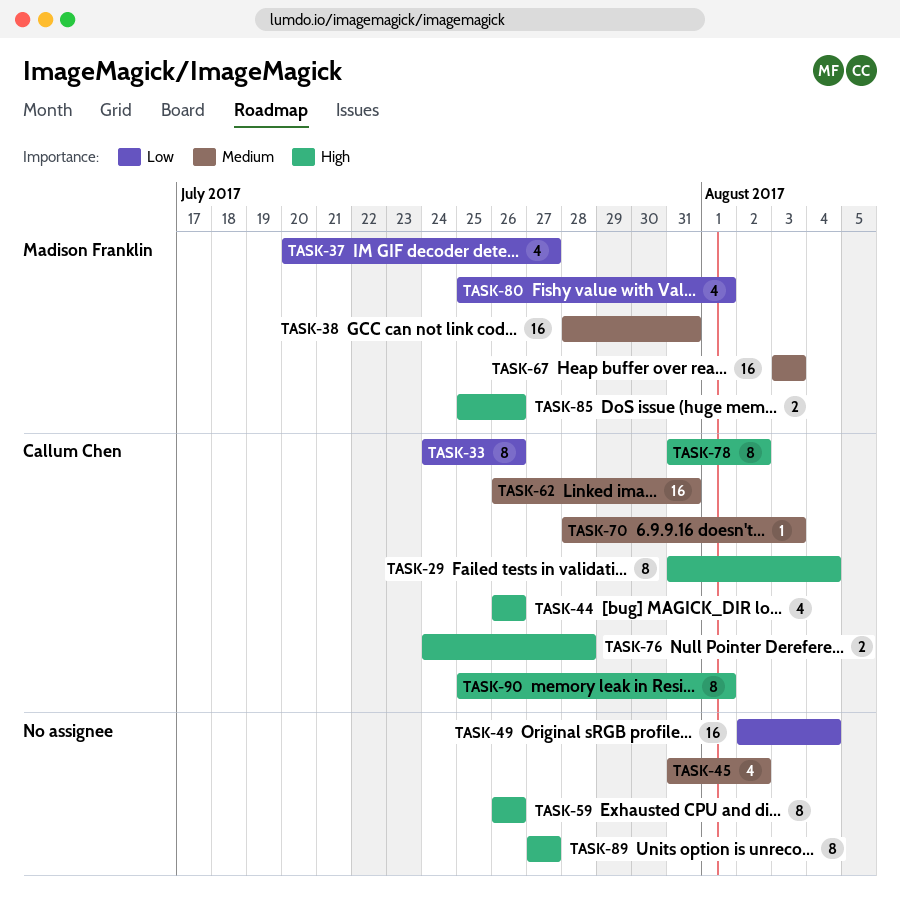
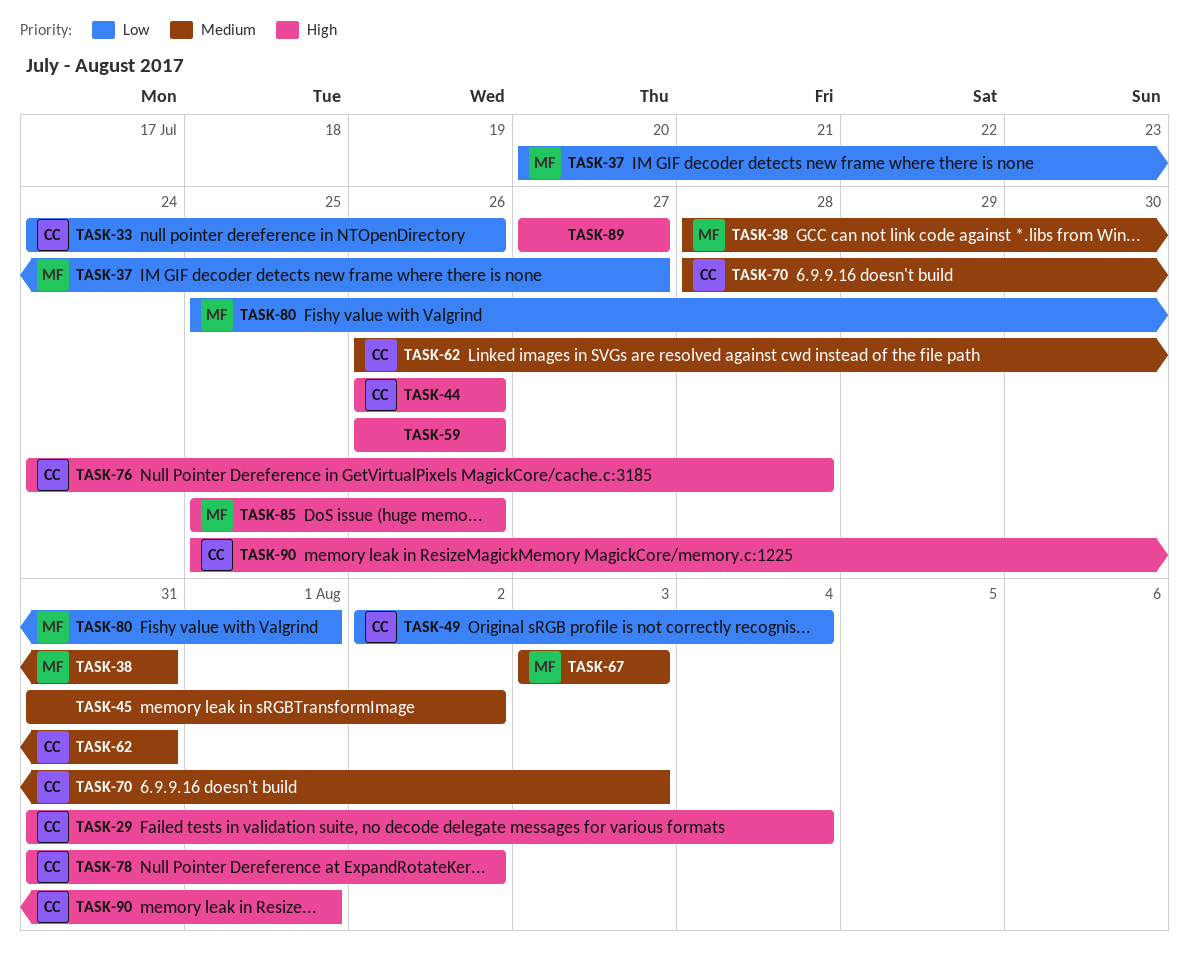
TASK-49, owner: none -> Callum Chen

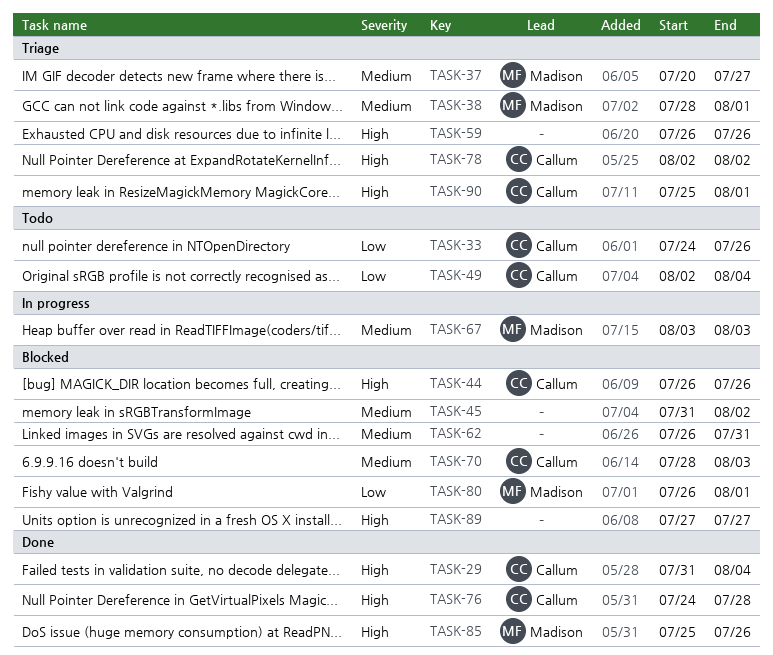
TASK-37, priority: Low -> Medium
TASK-38, due: Jul 31 -> Aug 1
TASK-62, owner: Callum -> none
TASK-78, start: Jul 31 -> Aug 2
TASK-80, start: Jul 25 -> Jul 26

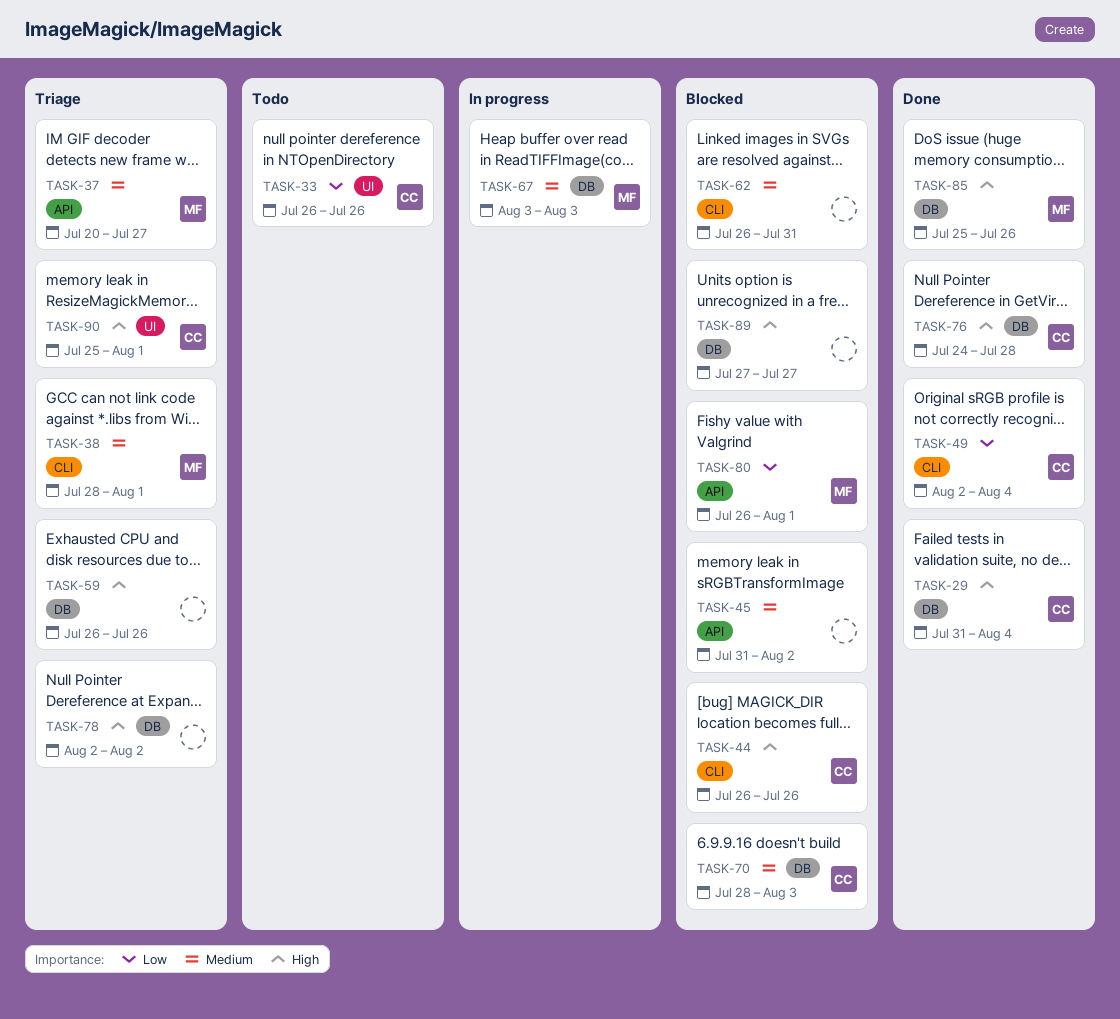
TASK-33, start: Jul 24 -> Jul 26
TASK-49, status: Todo -> Done
TASK-78, owner: Callum -> none

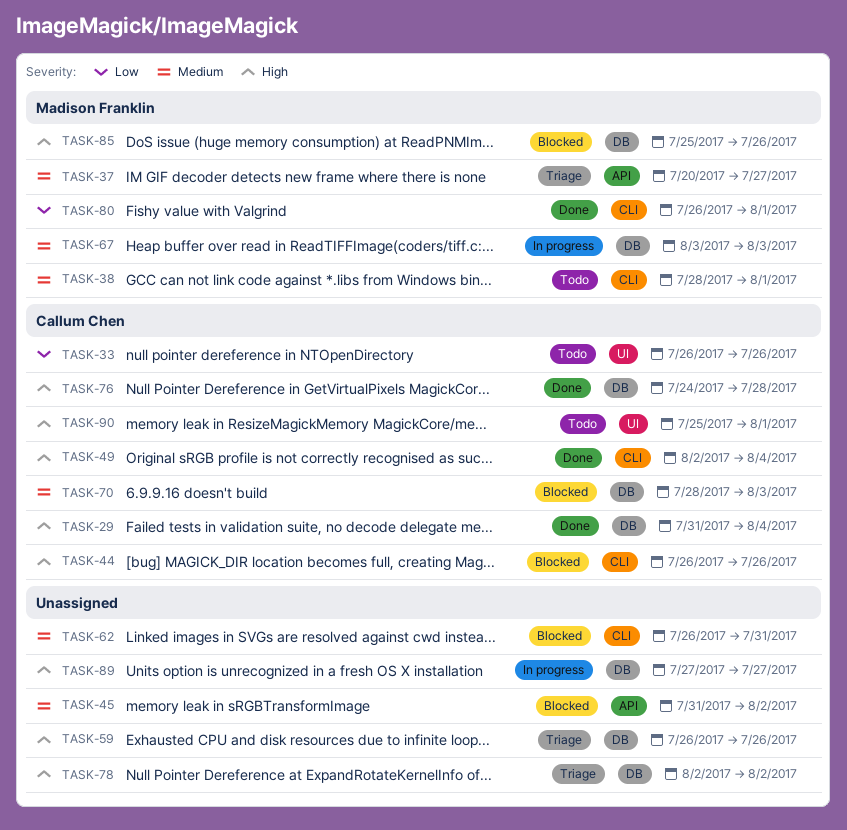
TASK-38, status: Triage -> Todo
TASK-49, priority: Low -> High
TASK-80, status: Blocked -> Done
TASK-80, label: API -> CLI
TASK-85, status: Done -> Blocked
TASK-89, status: Blocked -> In progress
TASK-90, status: Triage -> Todo

